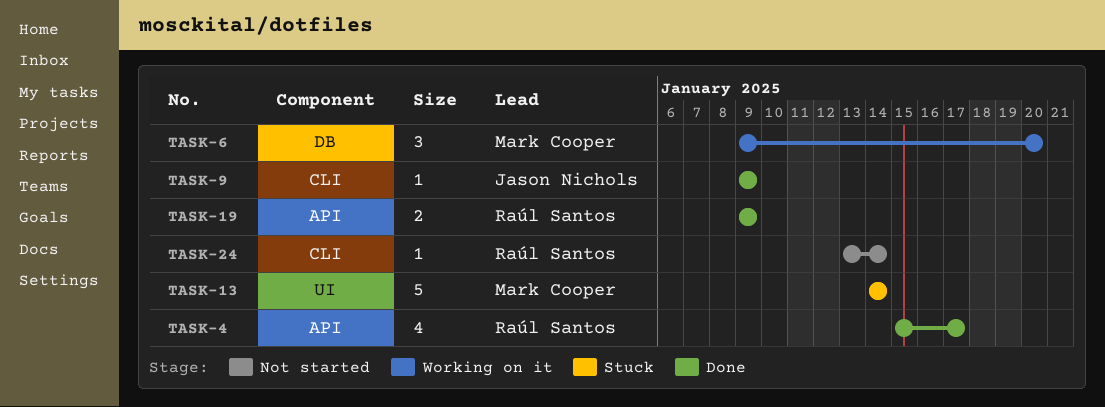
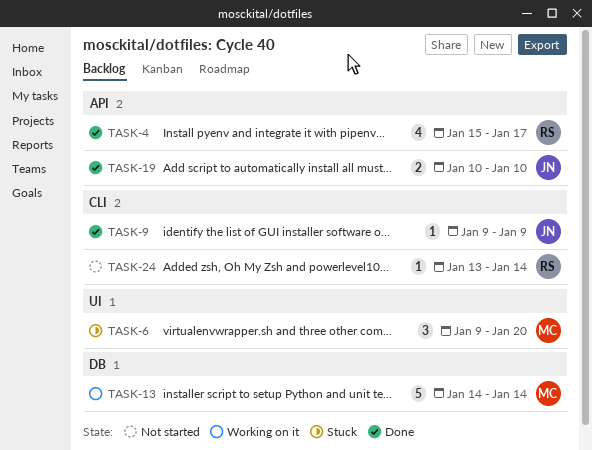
TASK-6, status: Working on it -> Stuck
TASK-6, label: DB -> UI
TASK-13, status: Stuck -> Working on it
TASK-13, label: UI -> DB
TASK-19, owner: Raúl Santos -> Jason Nichols
TASK-19, start: Jan 9 -> Jan 10
TASK-19, due: Jan 9 -> Jan 10

